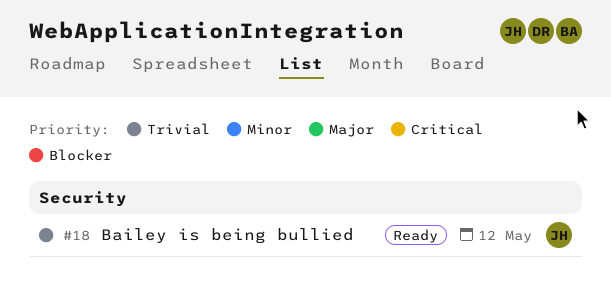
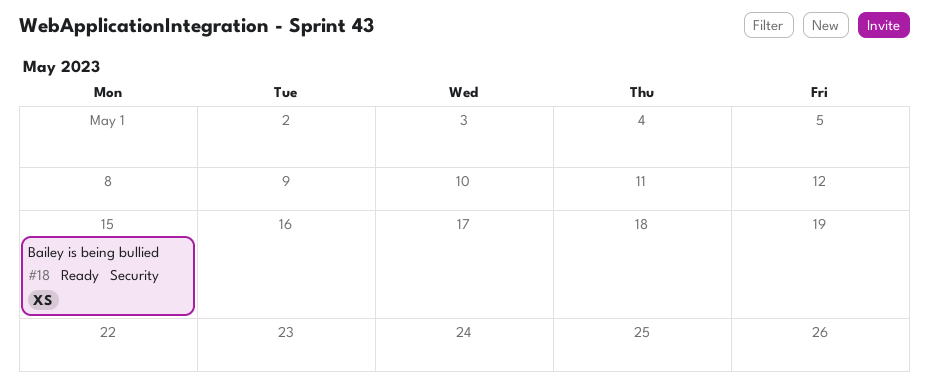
#18, due: May 12 -> May 15

